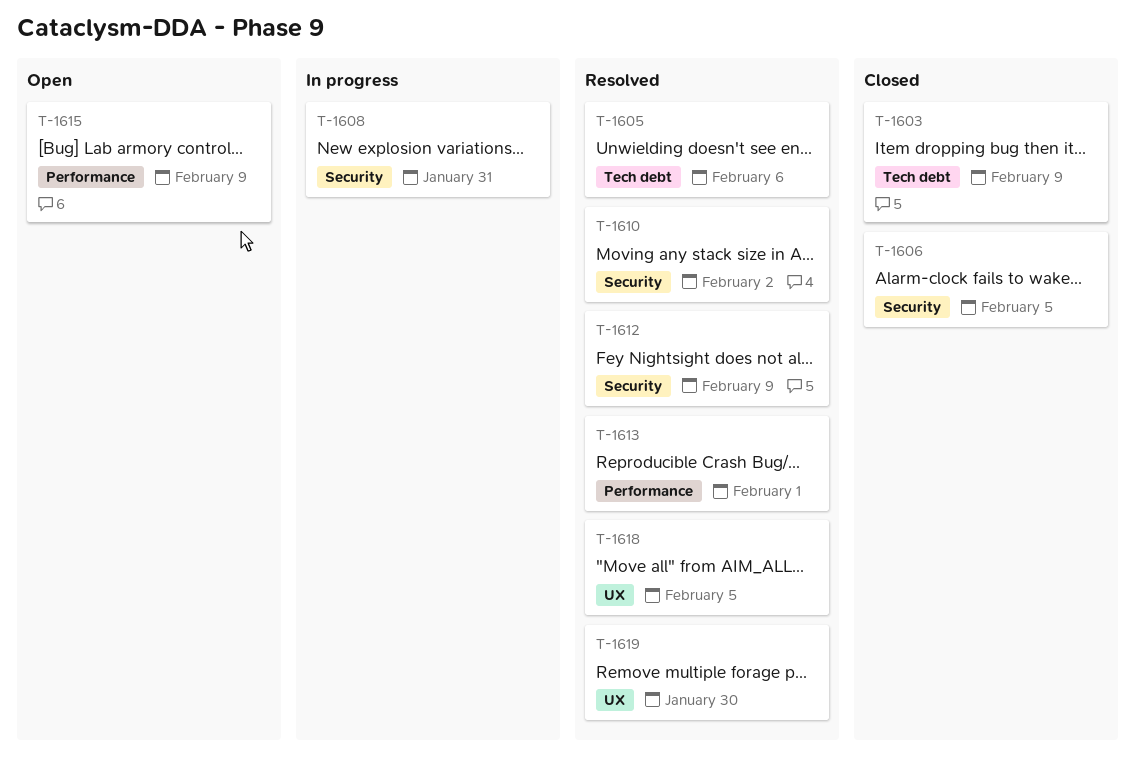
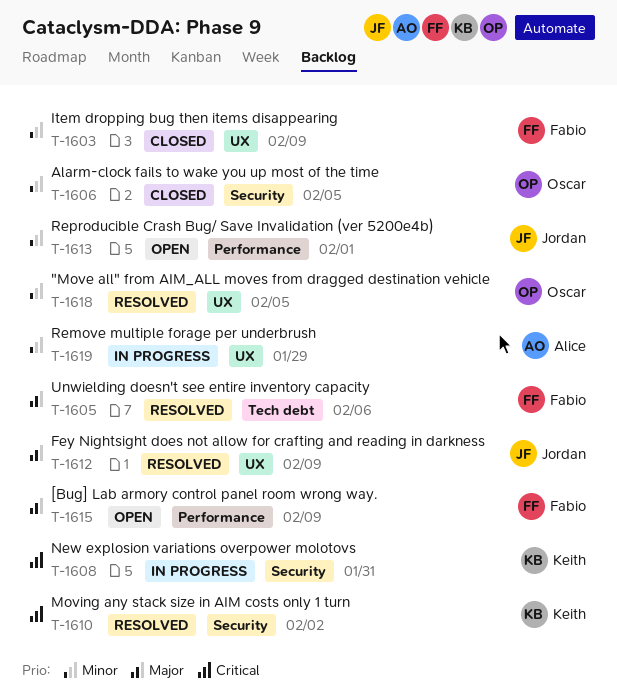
T-1603, label: Tech debt -> UX
T-1612, label: Security -> UX
T-1613, status: Resolved -> Open
T-1619, status: Resolved -> In progress
T-1619, due: Jan 30 -> Jan 29

